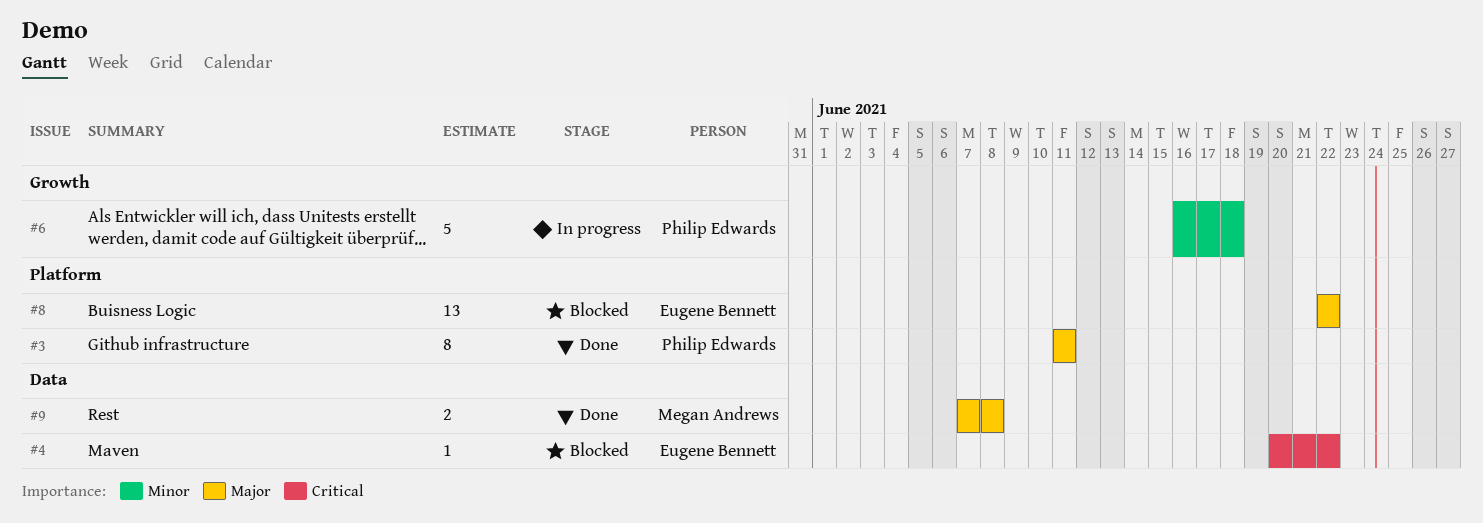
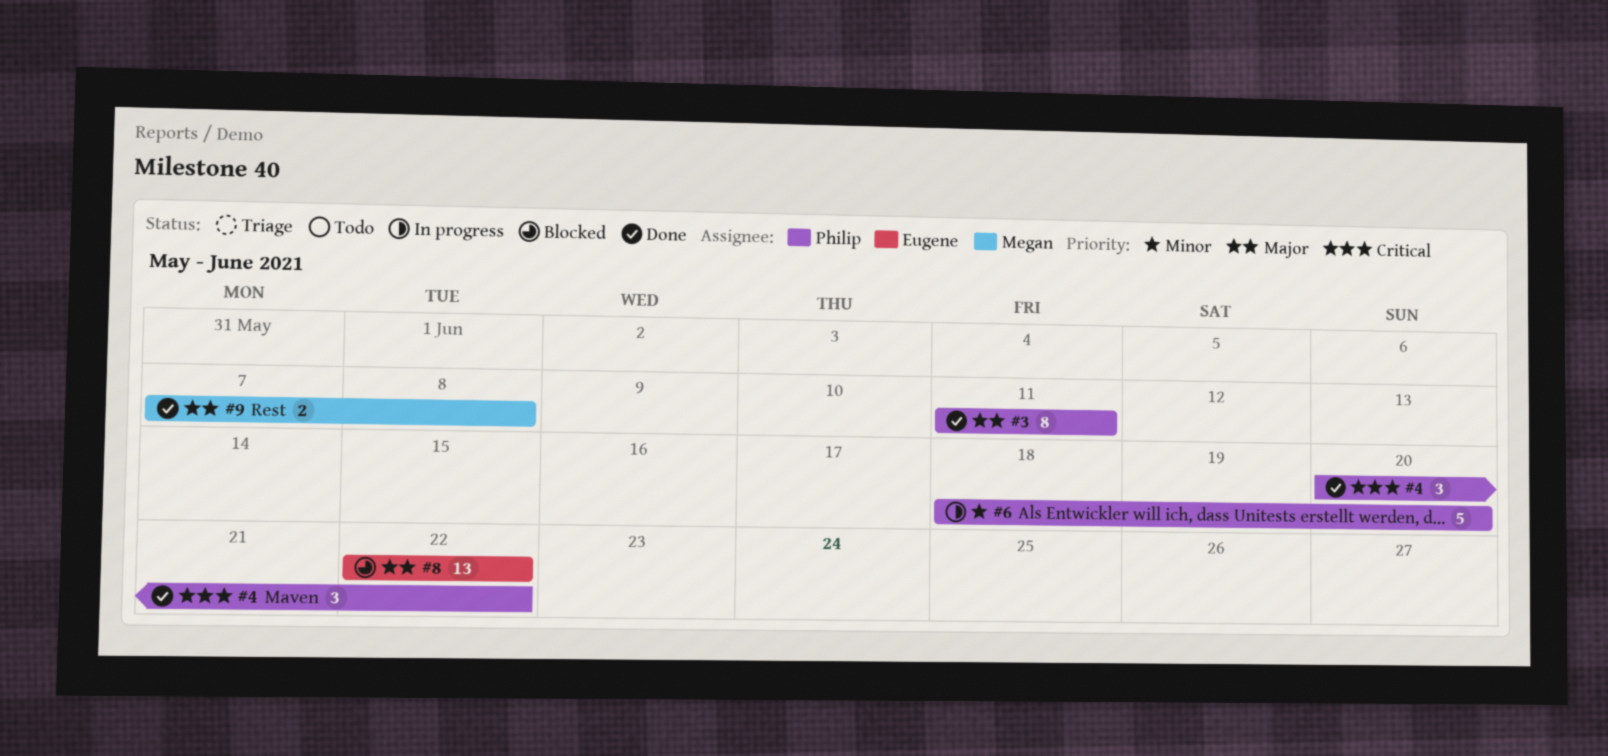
#4, status: Blocked -> Done
#4, owner: Eugene Bennett -> Philip Edwards
#4, estimate: 1 -> 3
#6, start: Jun 16 -> Jun 18
#6, due: Jun 18 -> Jun 20

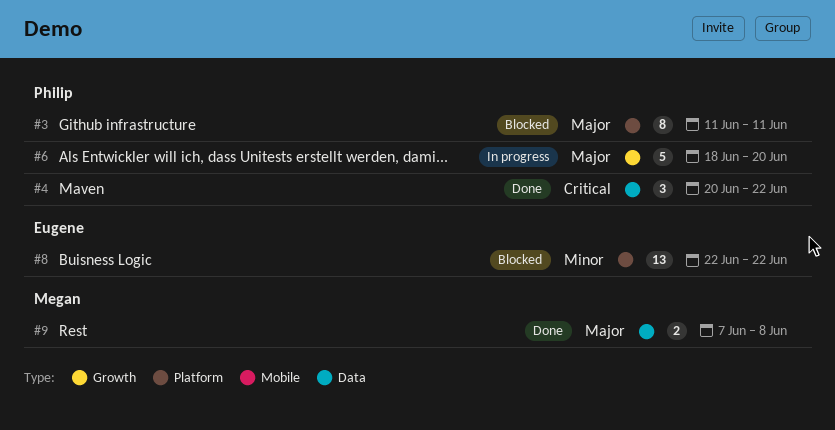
#3, status: Done -> Blocked
#6, priority: Minor -> Major
#8, priority: Major -> Minor

